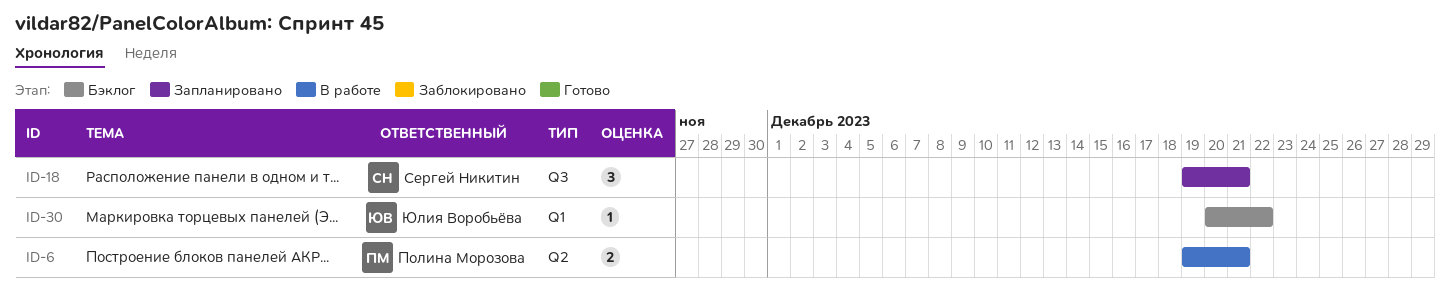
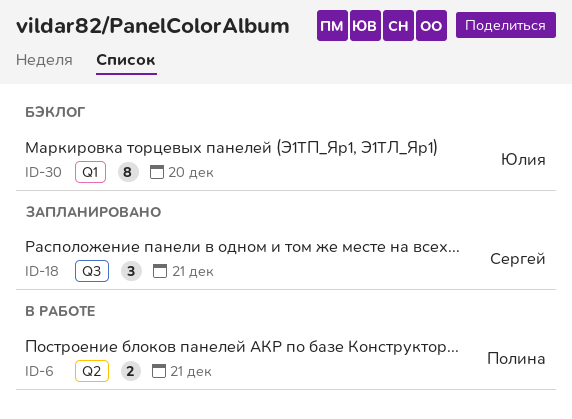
ID-30, estimate: 1 -> 8
ID-30, due: Dec 22 -> Dec 20

